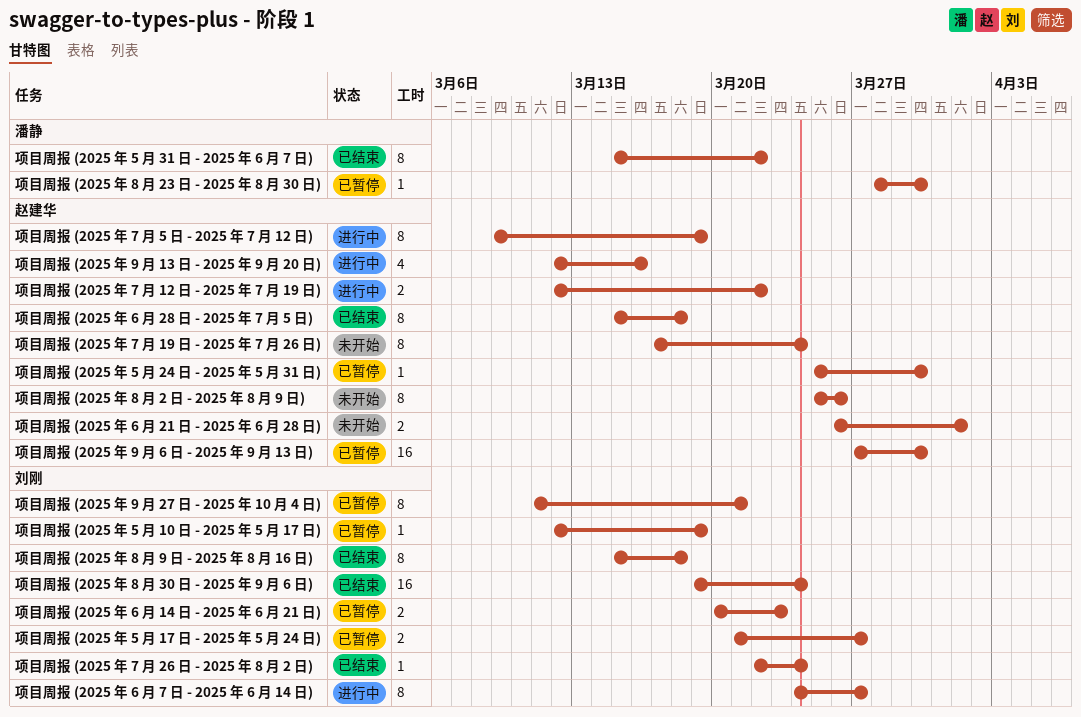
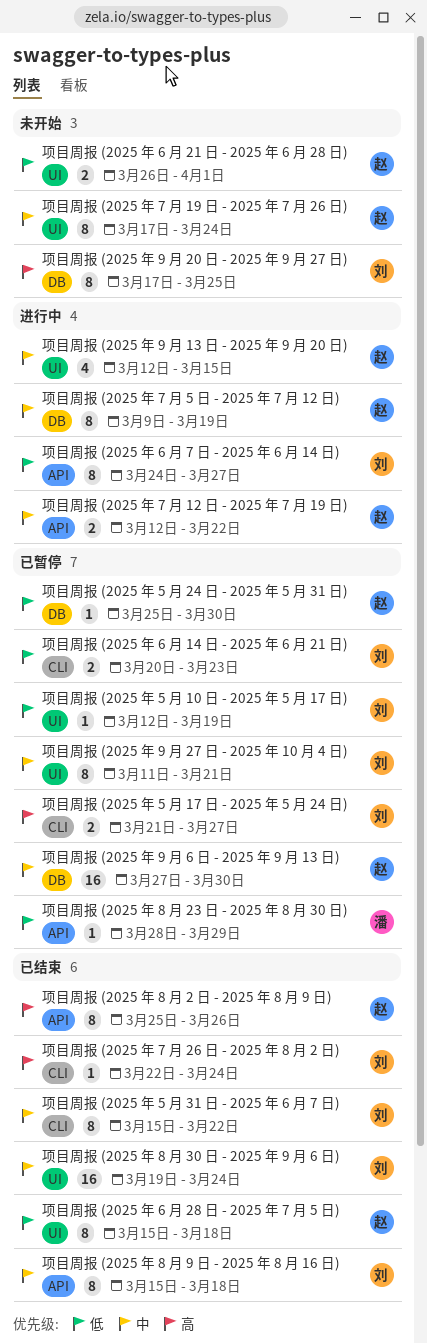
项目周报 (2025 年 5 月 31 日 - 2025 年 6 月 7 日), owner: 潘静 -> 刘刚
项目周报 (2025 年 8 月 2 日 - 2025 年 8 月 9 日), status: 未开始 -> 已结束
项目周报 (2025 年 8 月 23 日 - 2025 年 8 月 30 日), due: Mar 30 -> Mar 29
项目周报 (2025 年 9 月 13 日 - 2025 年 9 月 20 日), due: Mar 16 -> Mar 15
项目周报 (2025 年 9 月 20 日 - 2025 年 9 月 27 日): none -> present

